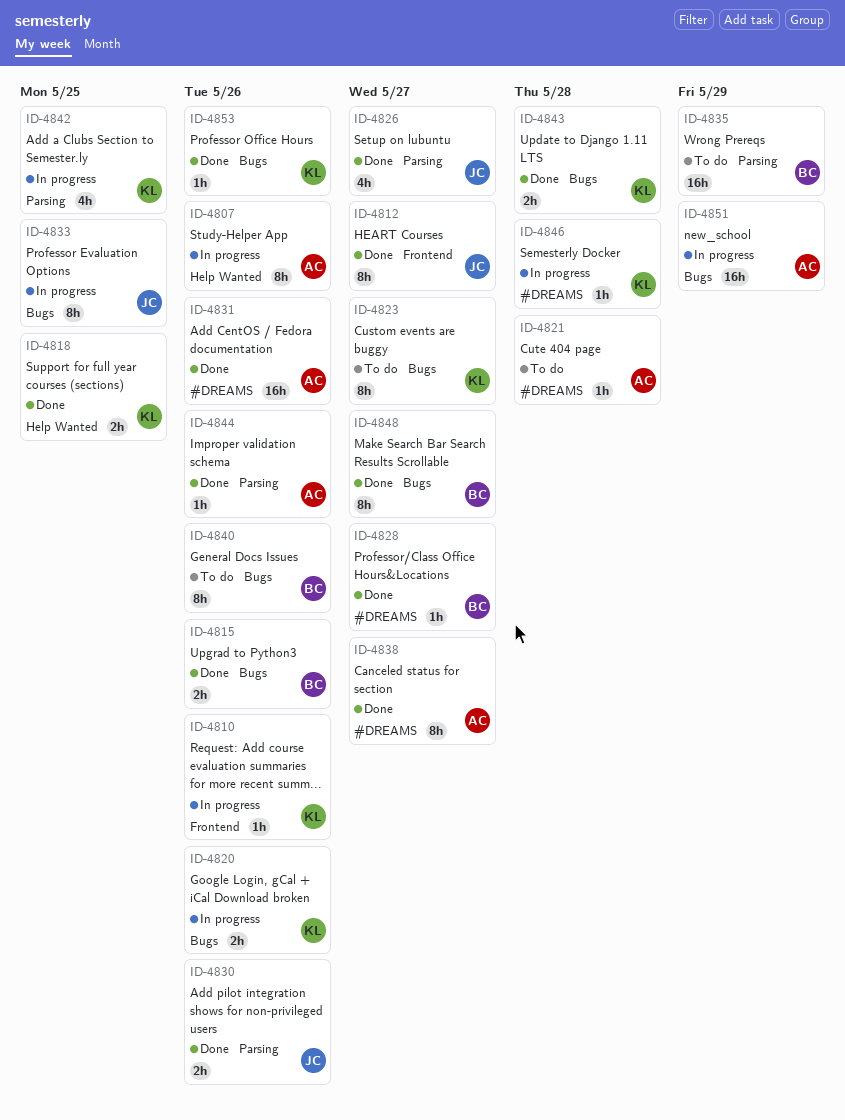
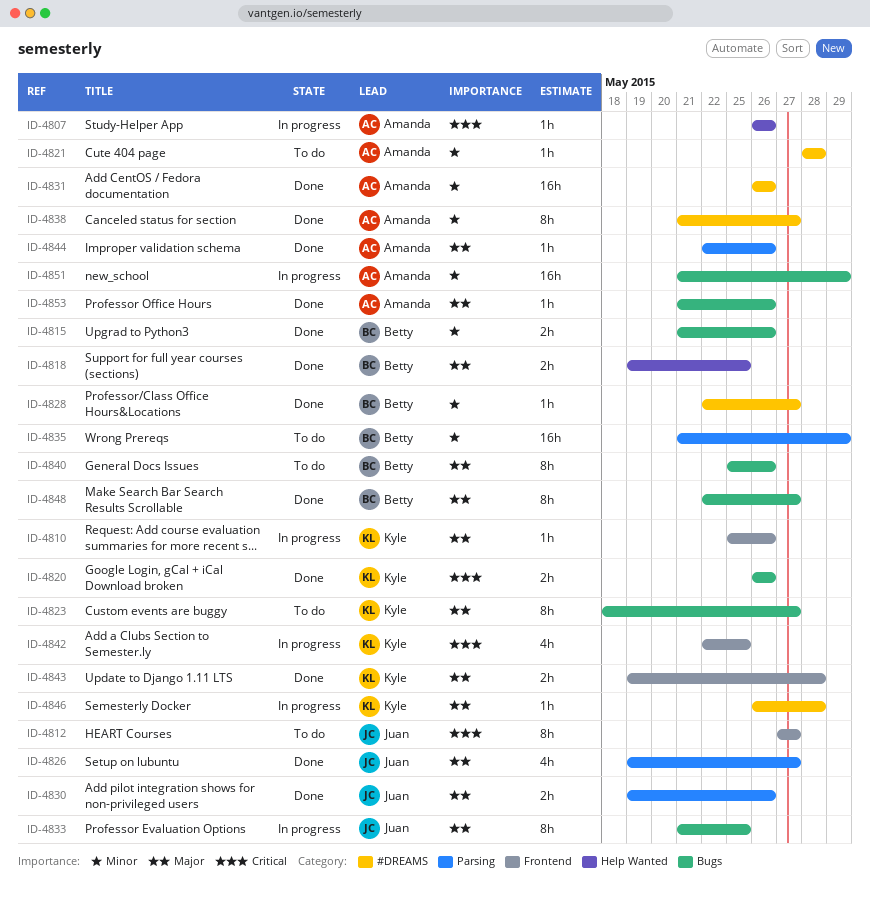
ID-4807, estimate: 8h -> 1h
ID-4812, status: Done -> To do
ID-4818, owner: Kyle -> Betty
ID-4820, status: In progress -> Done
ID-4842, label: Parsing -> Frontend
ID-4843, label: Bugs -> Frontend
ID-4853, owner: Kyle -> Amanda

